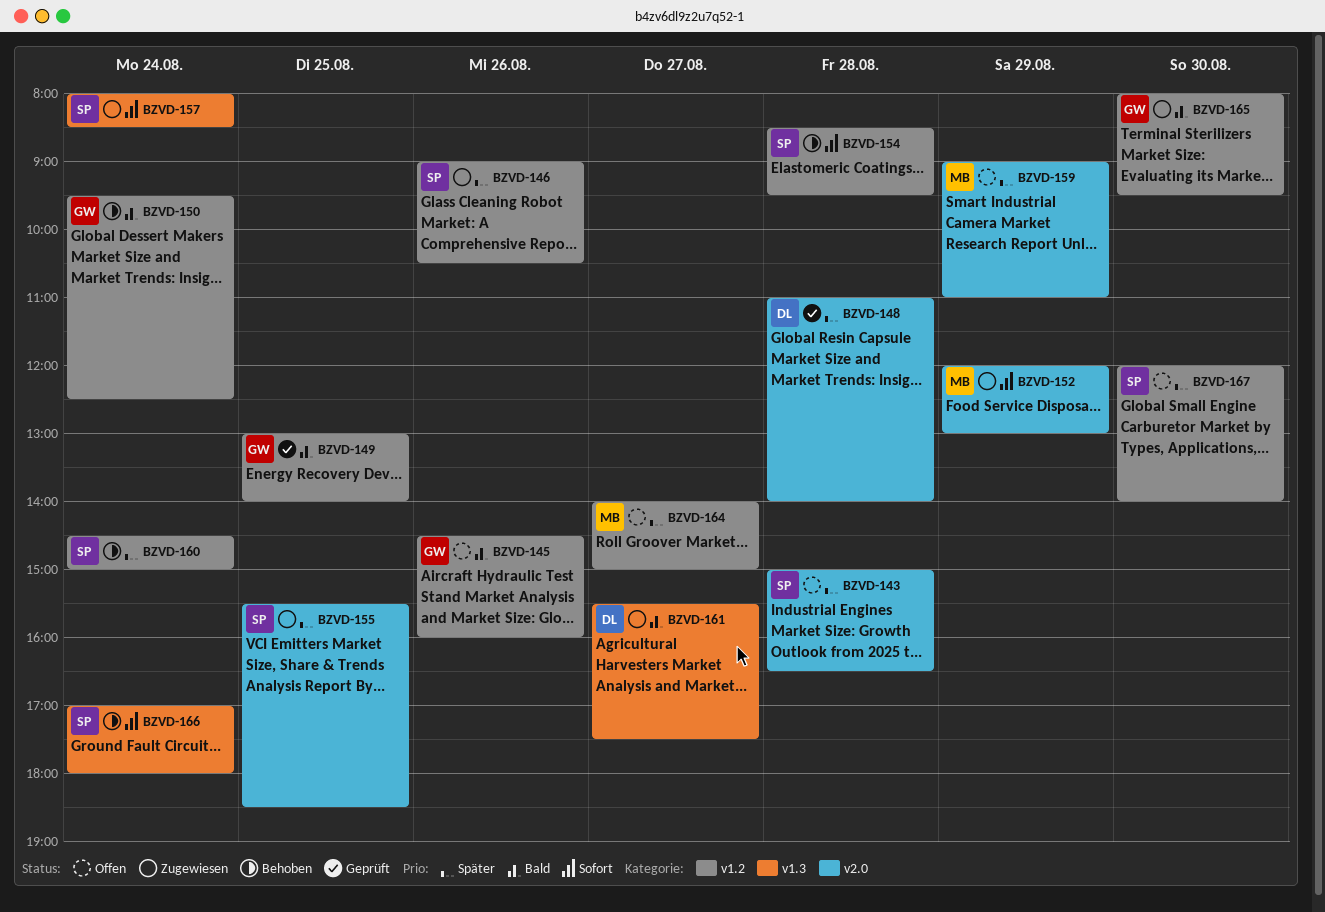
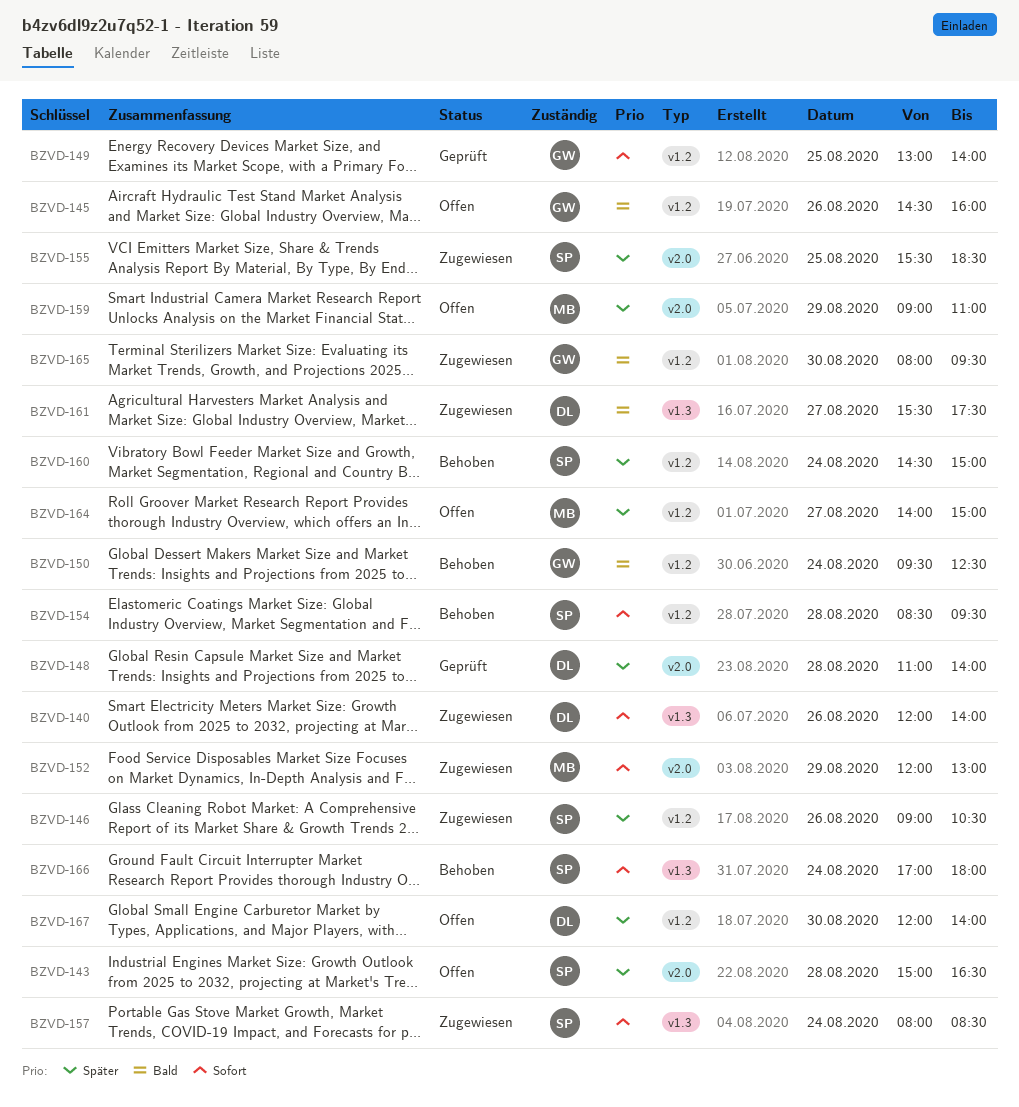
BZVD-140: none -> present
BZVD-149, priority: Bald -> Sofort
BZVD-167, owner: SP -> DL

